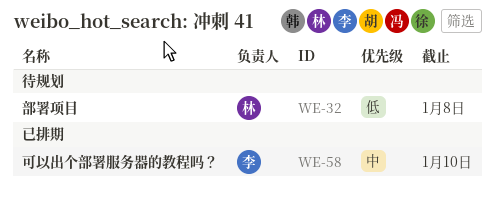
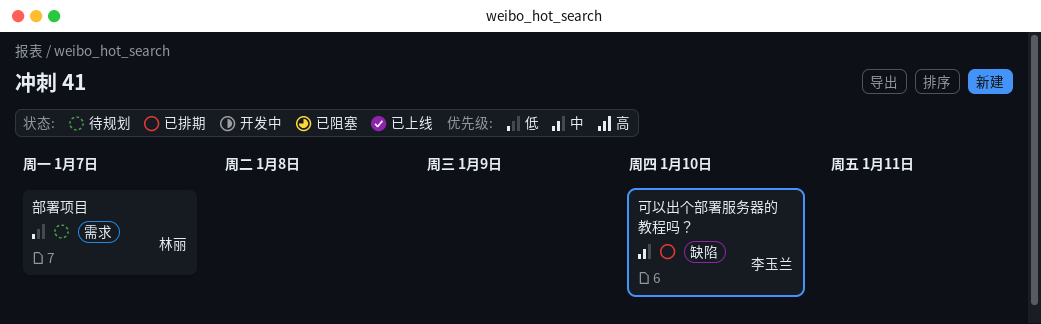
部署项目, due: Jan 8 -> Jan 7

